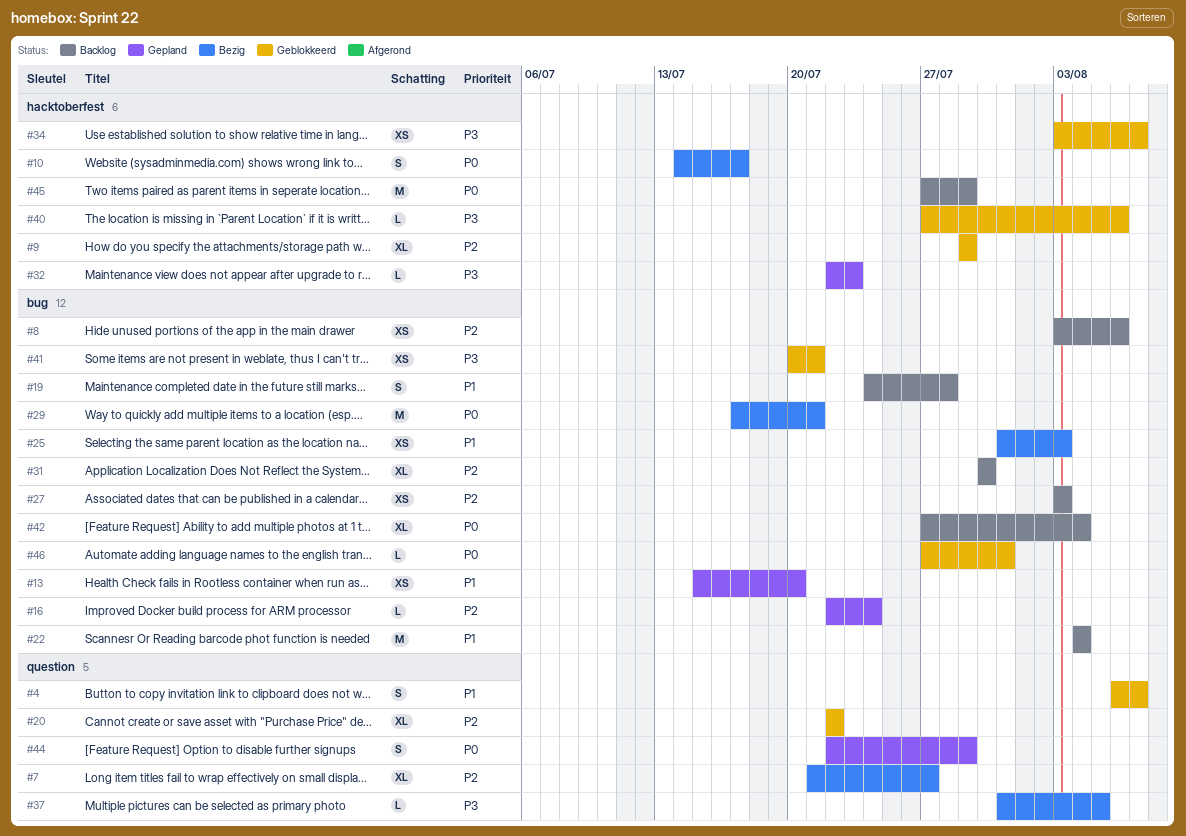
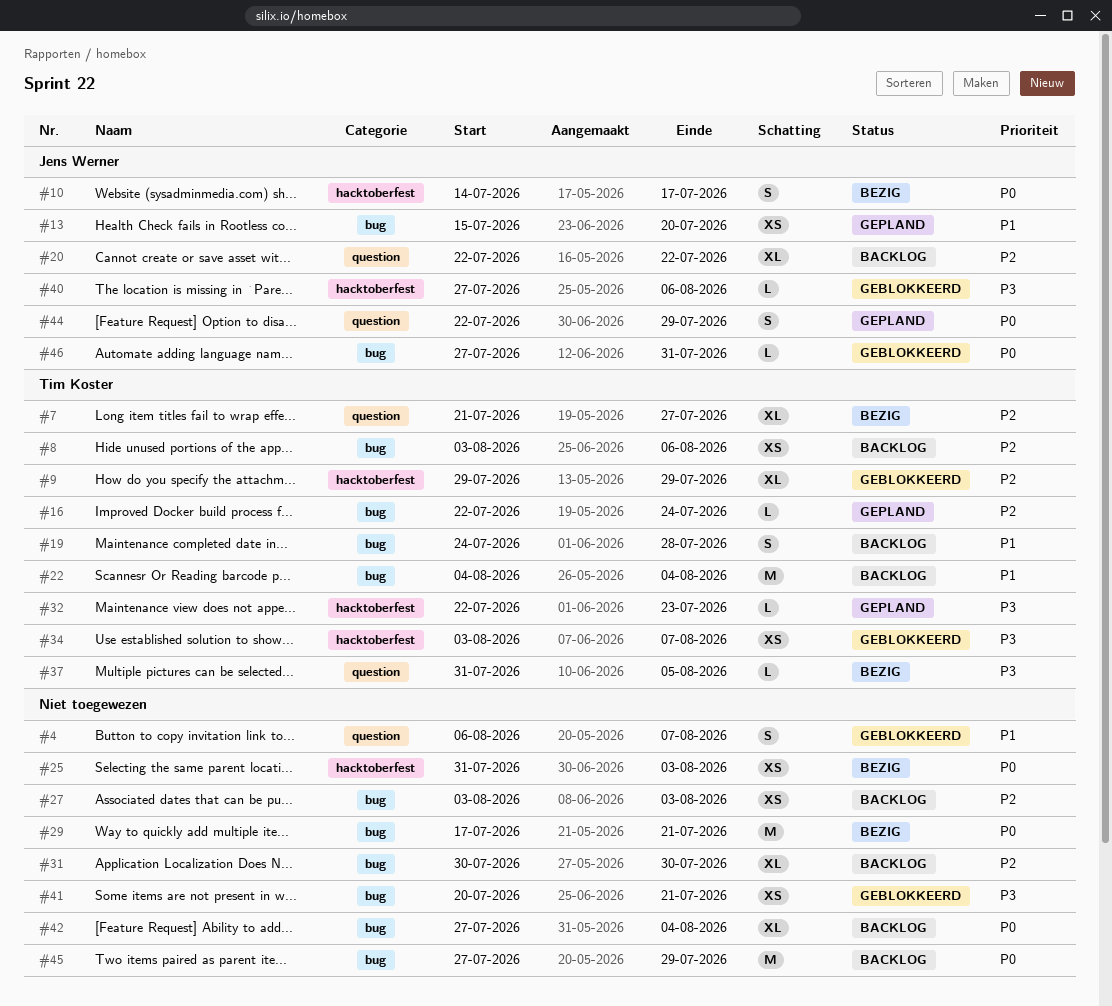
#20, status: Geblokkeerd -> Backlog
#25, priority: P1 -> P0
#25, label: bug -> hacktoberfest
#45, label: hacktoberfest -> bug

